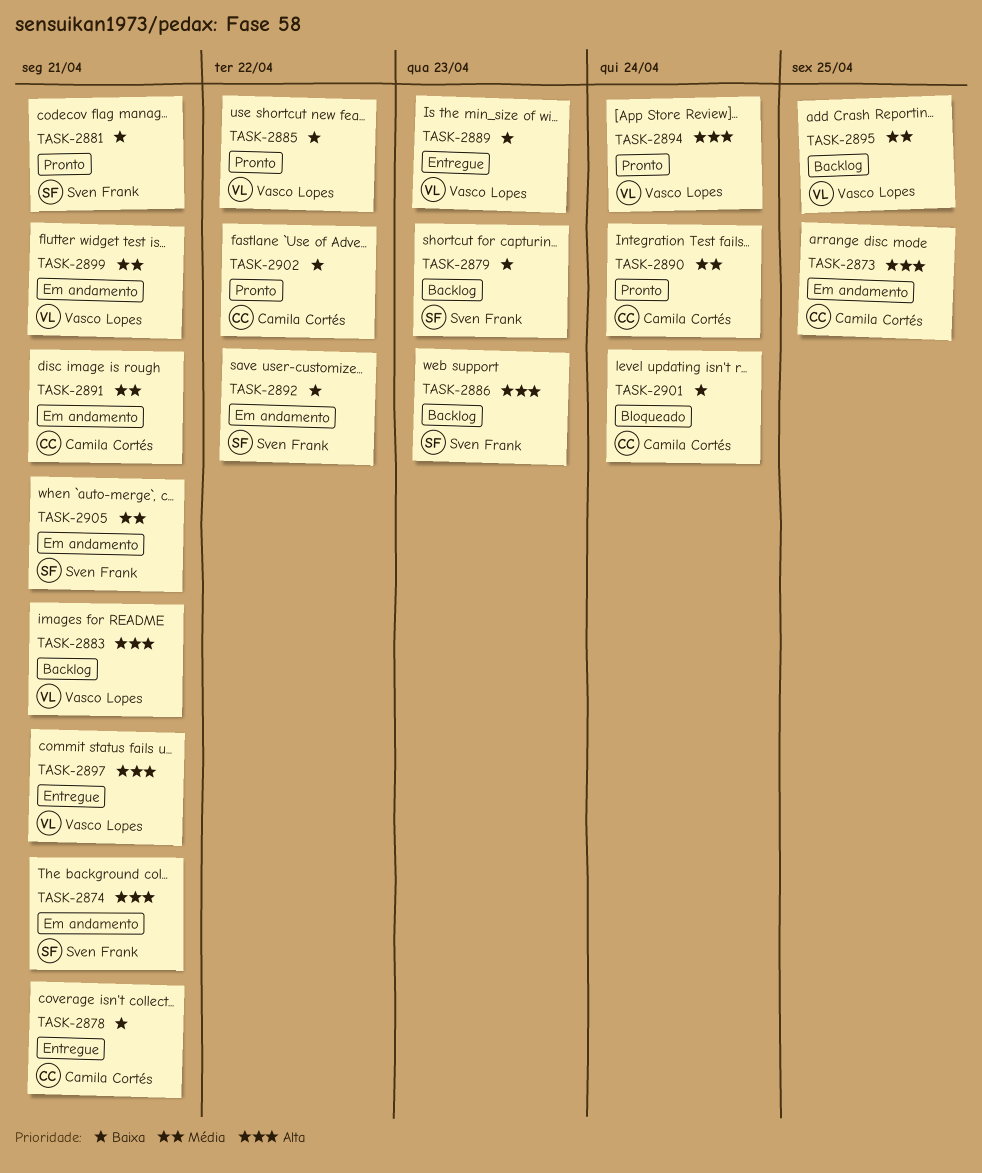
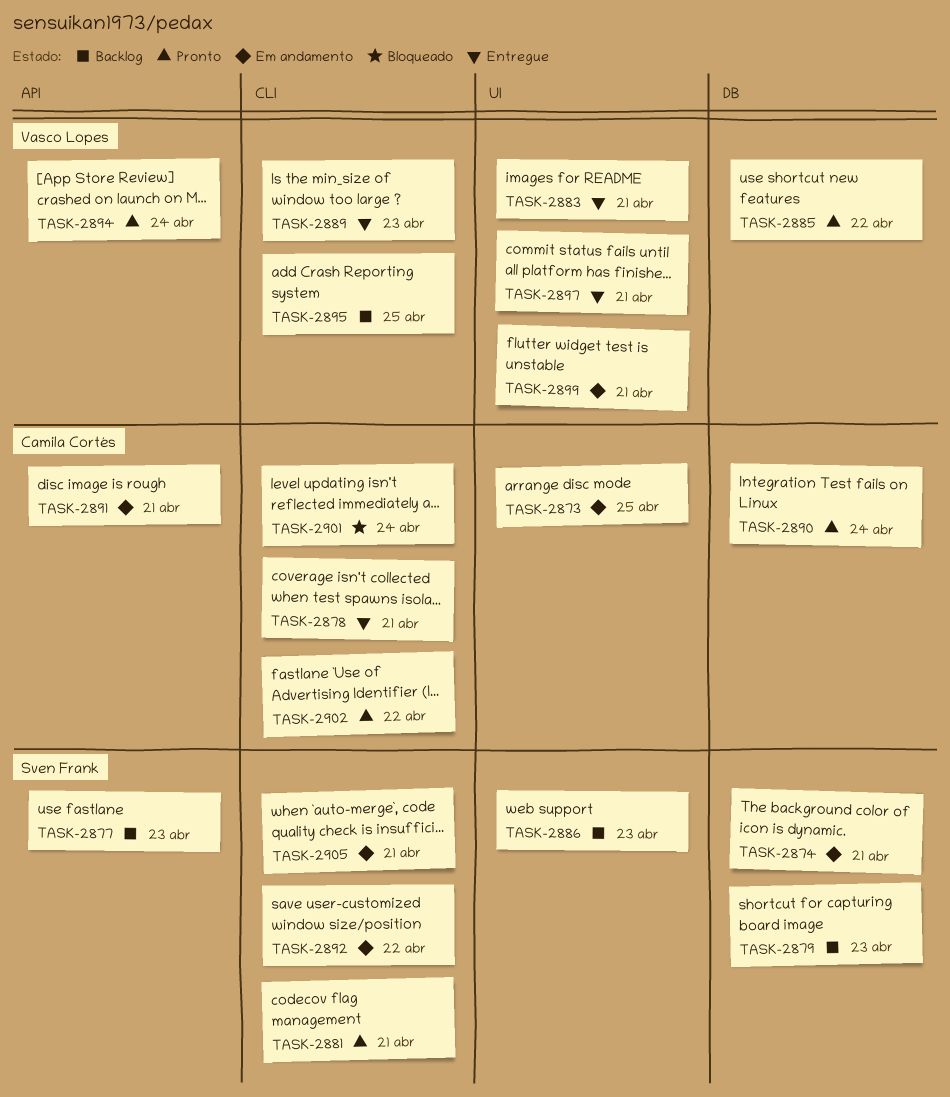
TASK-2877: none -> present
TASK-2883, status: Backlog -> Entregue

